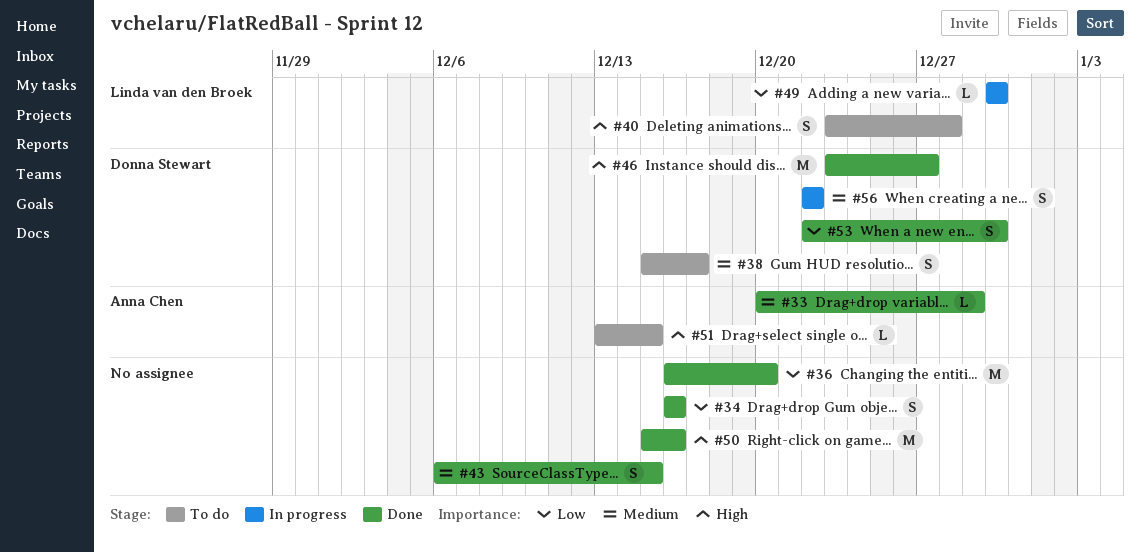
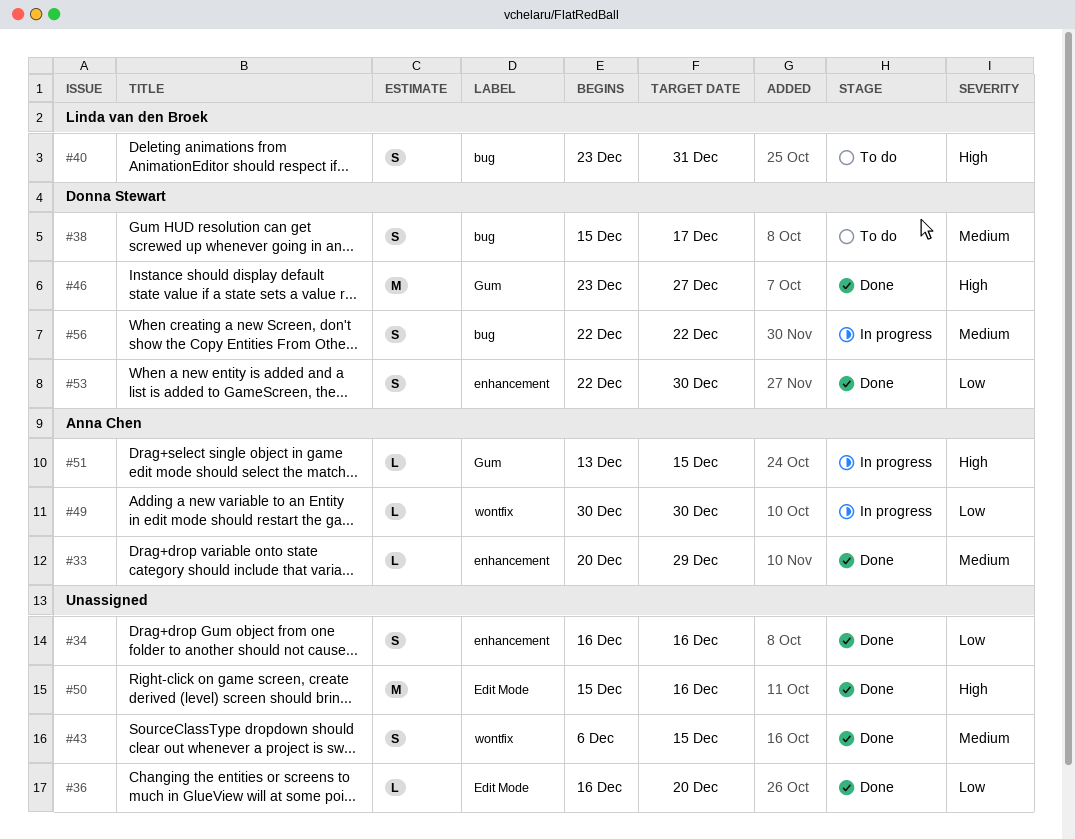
#36, estimate: M -> L
#40, due: Dec 28 -> Dec 31
#49, owner: Linda van den Broek -> Anna Chen
#51, status: To do -> In progress

